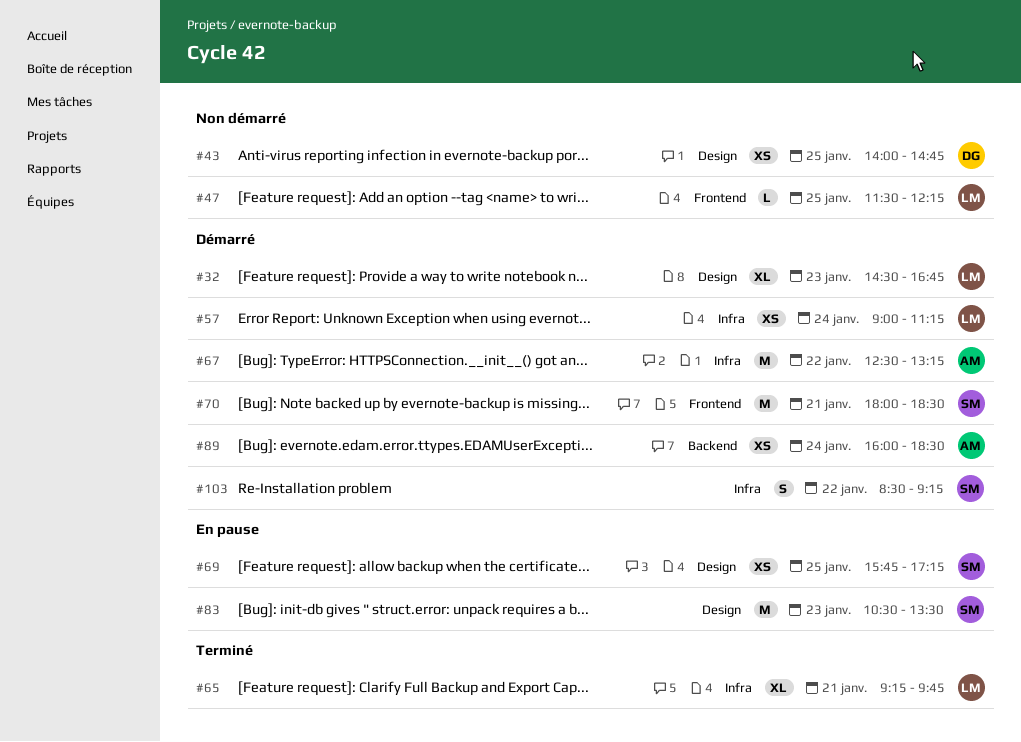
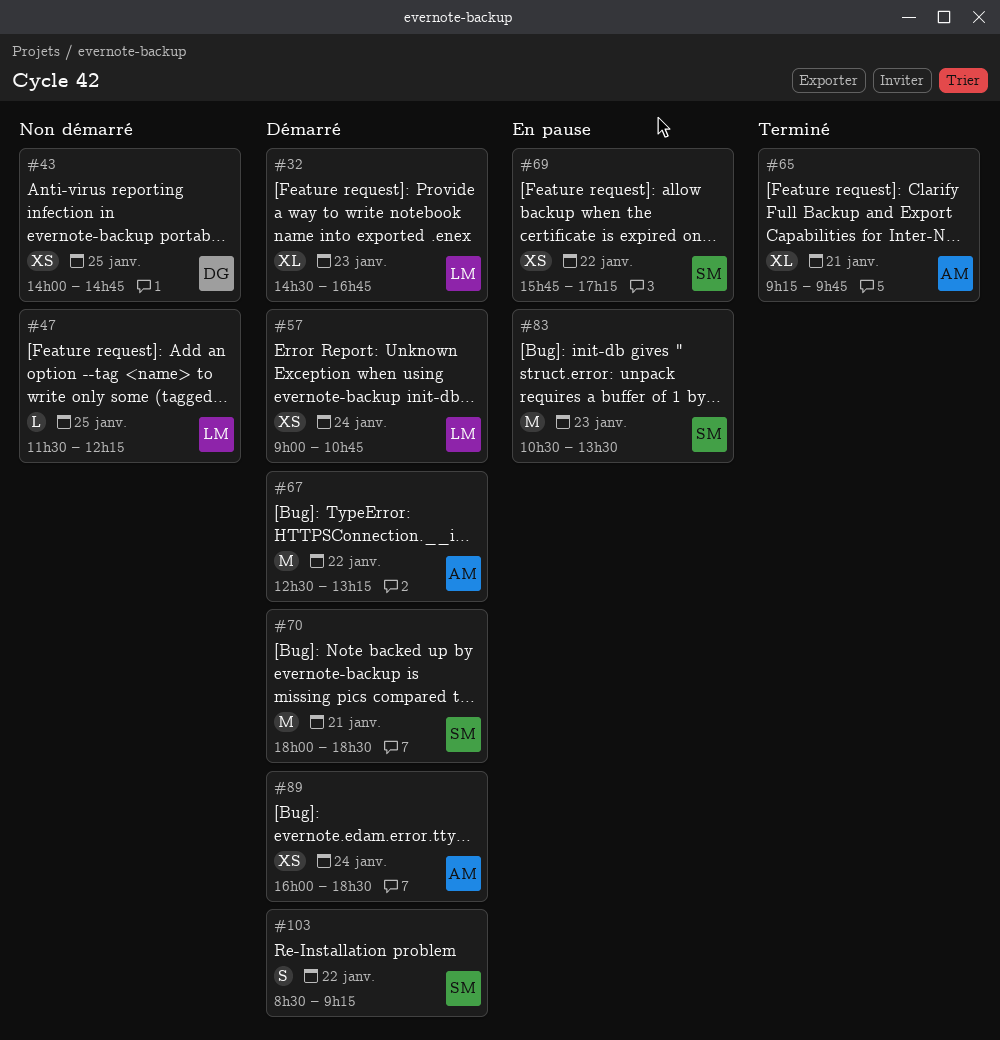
#57, ends: 11:15 -> 10:45
#65, owner: LM -> AM
#69, day: Jan 25 -> Jan 22

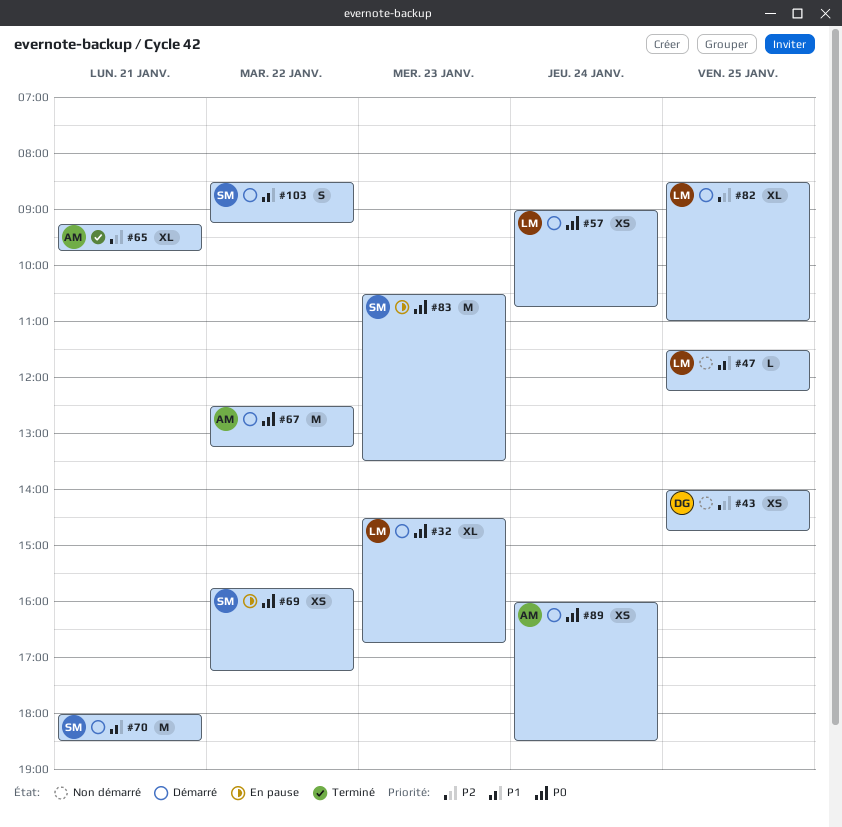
#82: none -> present

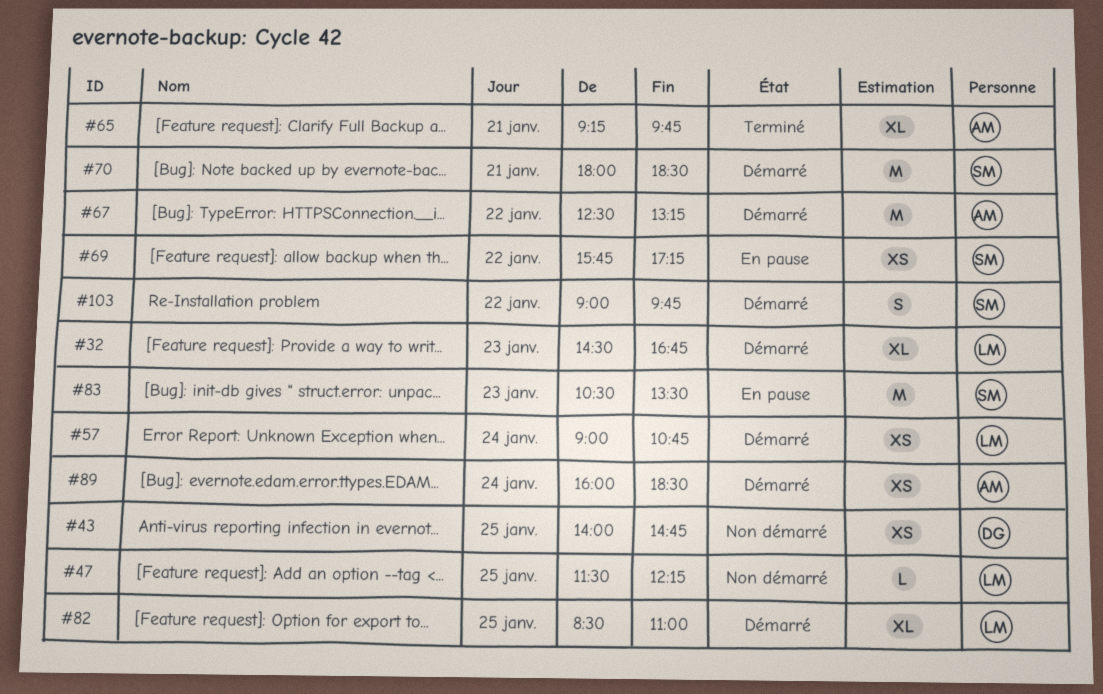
#103, begins: 08:30 -> 09:00
#103, ends: 09:15 -> 09:45

